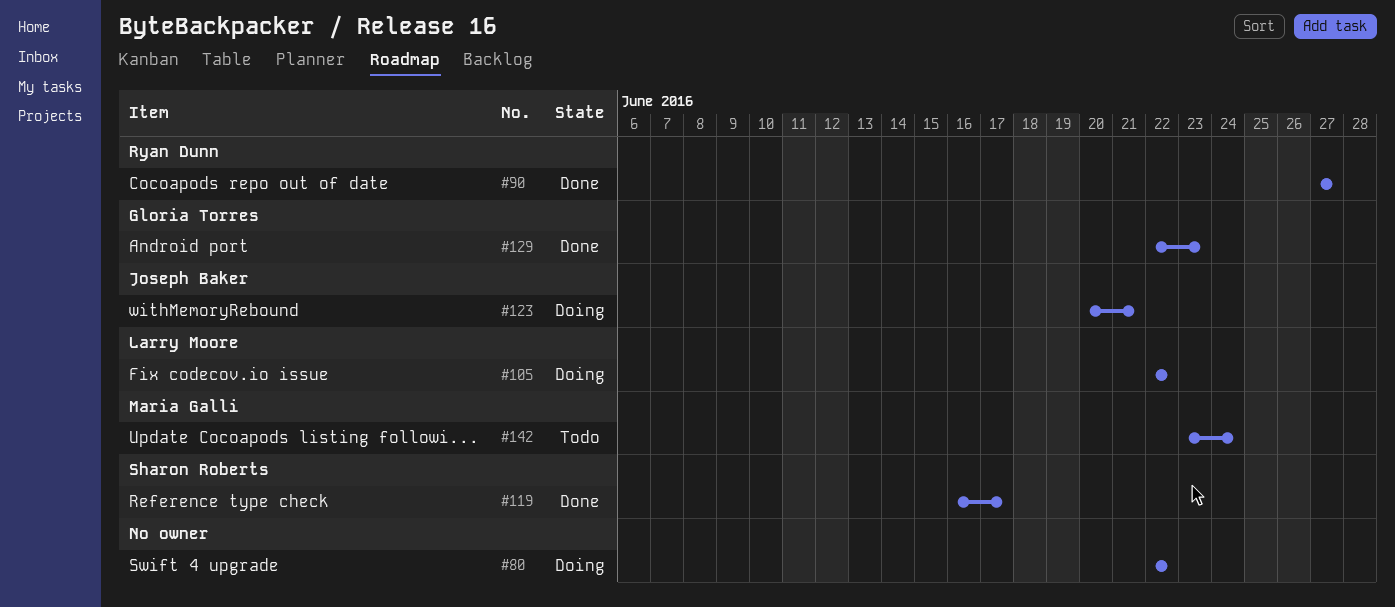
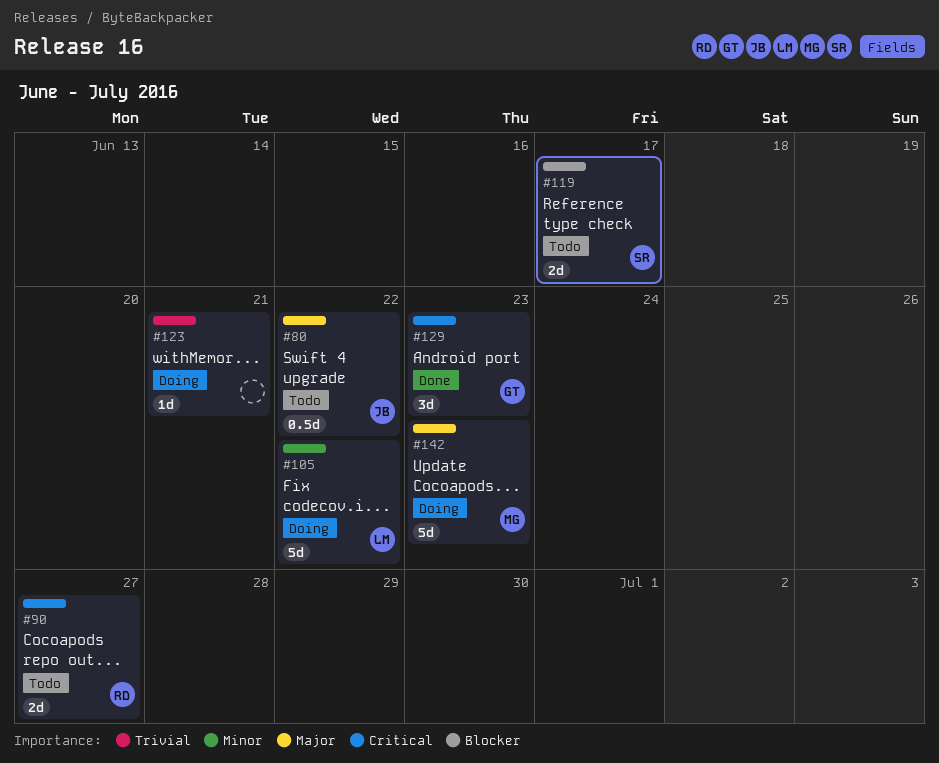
#80, status: Doing -> Todo
#80, owner: none -> Joseph Baker
#90, status: Done -> Todo
#119, status: Done -> Todo
#123, owner: Joseph Baker -> none
#142, status: Todo -> Doing
#142, due: Jun 24 -> Jun 23

